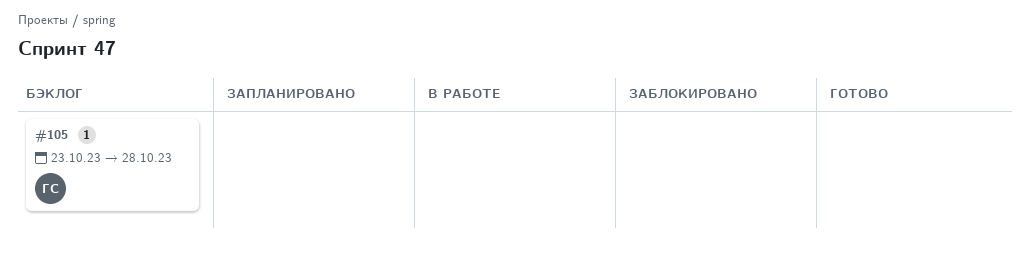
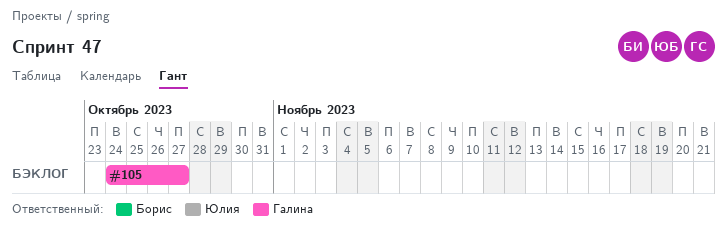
#105, start: Oct 23 -> Oct 24
#105, due: Oct 28 -> Oct 27

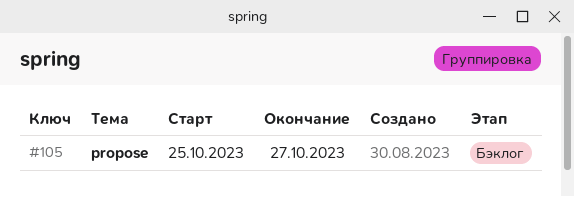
#105, start: Oct 24 -> Oct 25

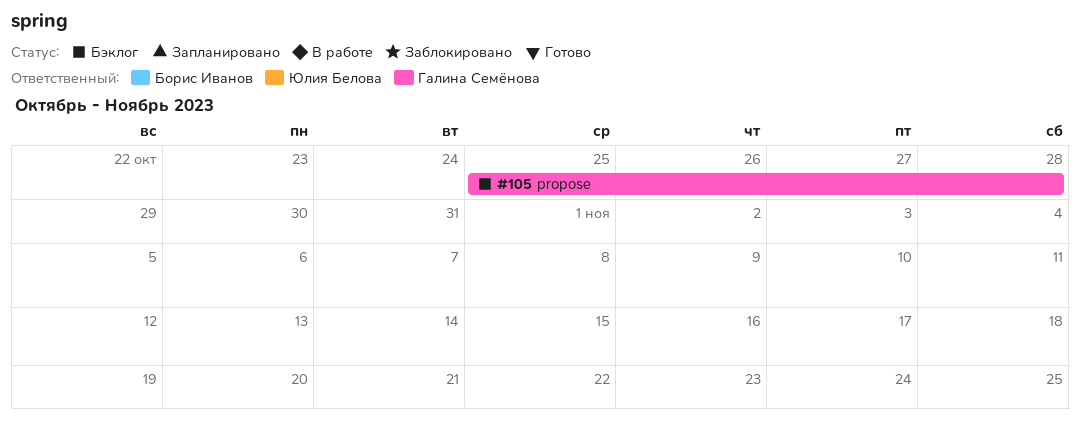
#105, due: Oct 27 -> Oct 28

